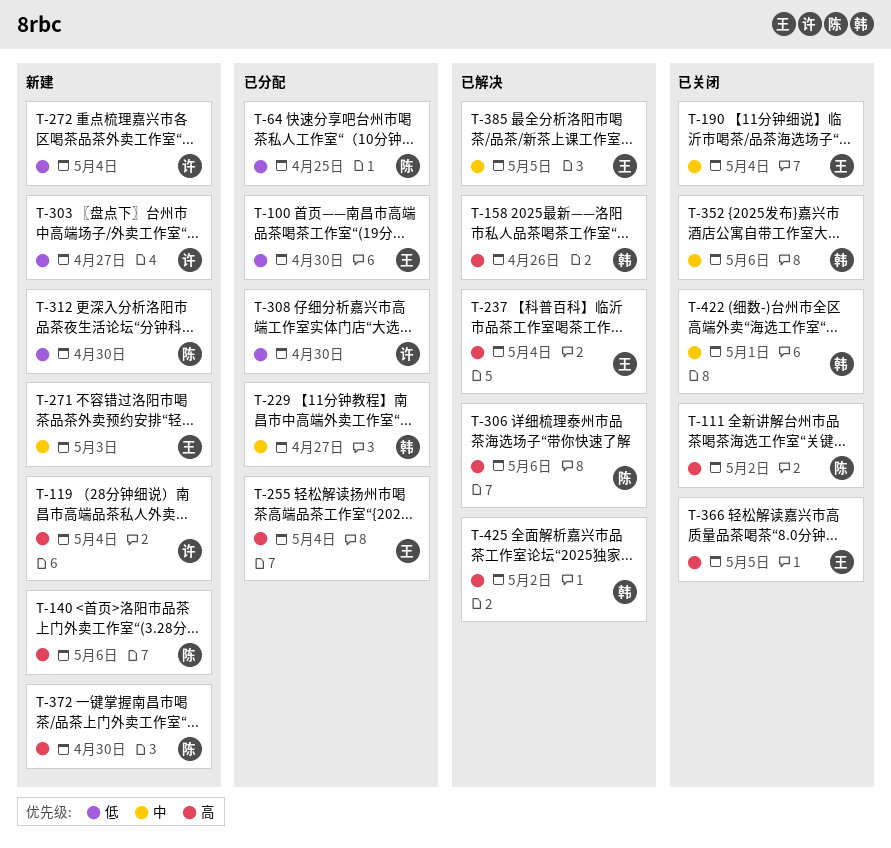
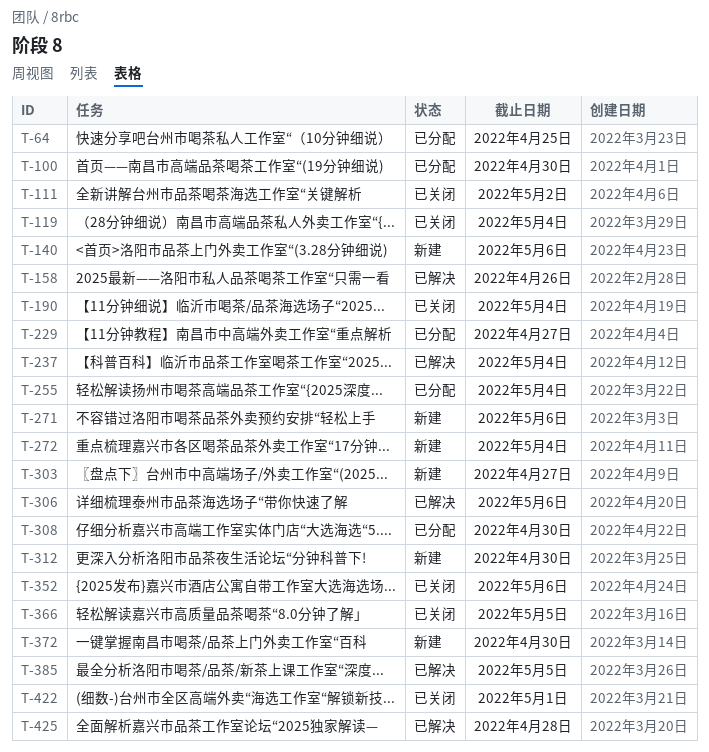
T-119, status: 新建 -> 已关闭
T-271, due: May 3 -> May 6
T-425, due: May 2 -> Apr 28

